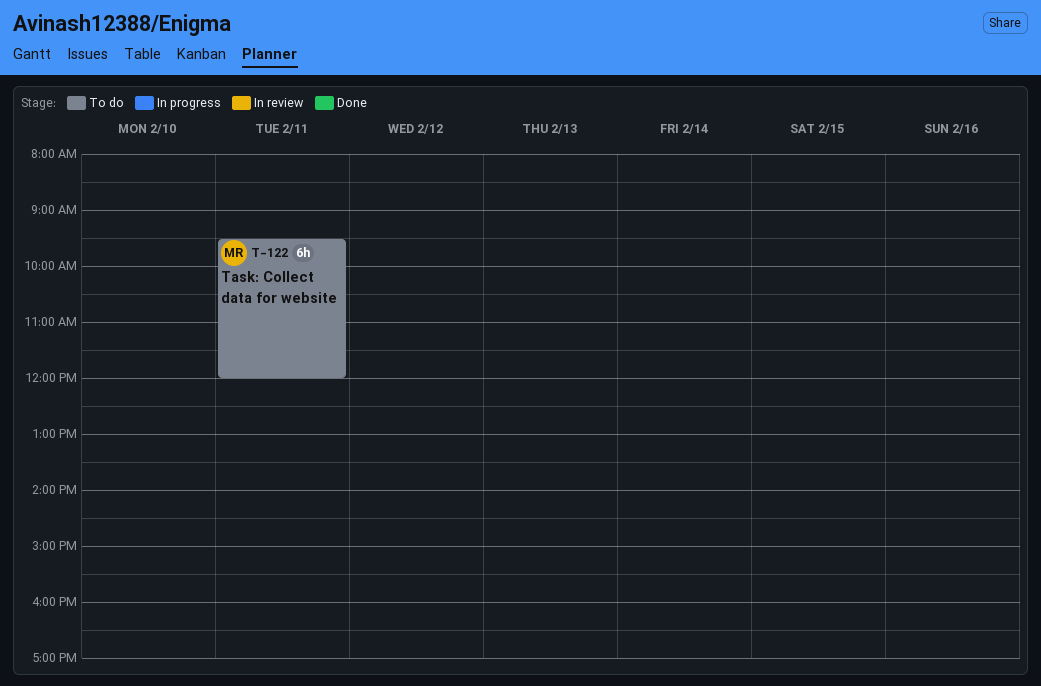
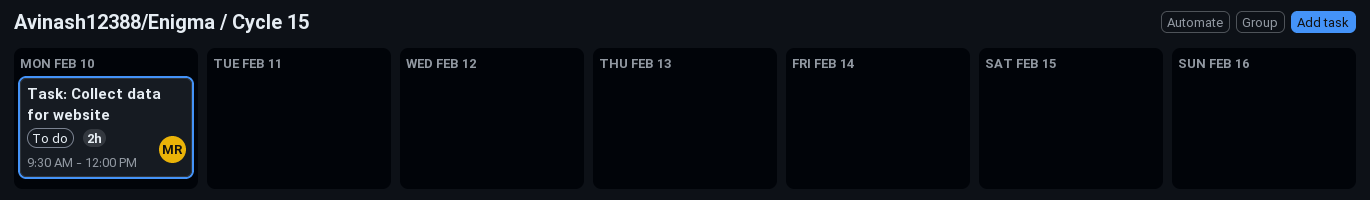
Task: Collect data for website, estimate: 6h -> 2h
Task: Collect data for website, day: Feb 11 -> Feb 10

